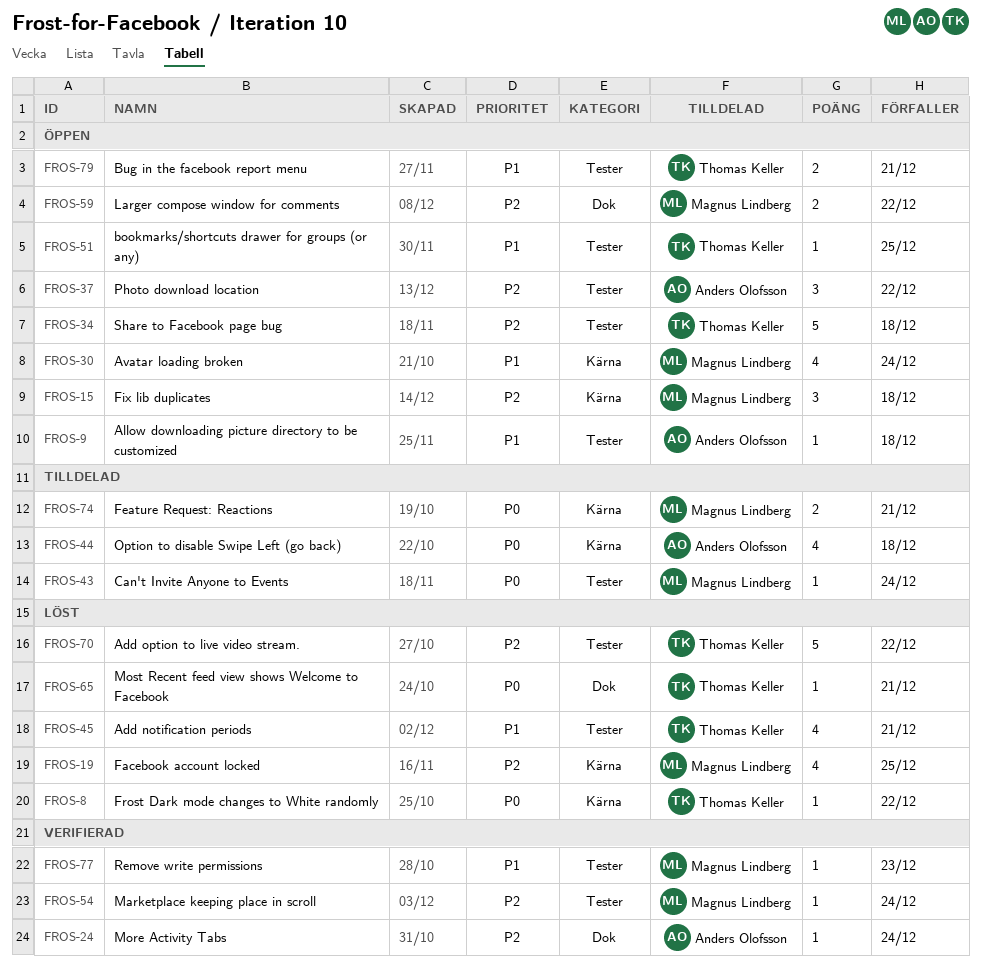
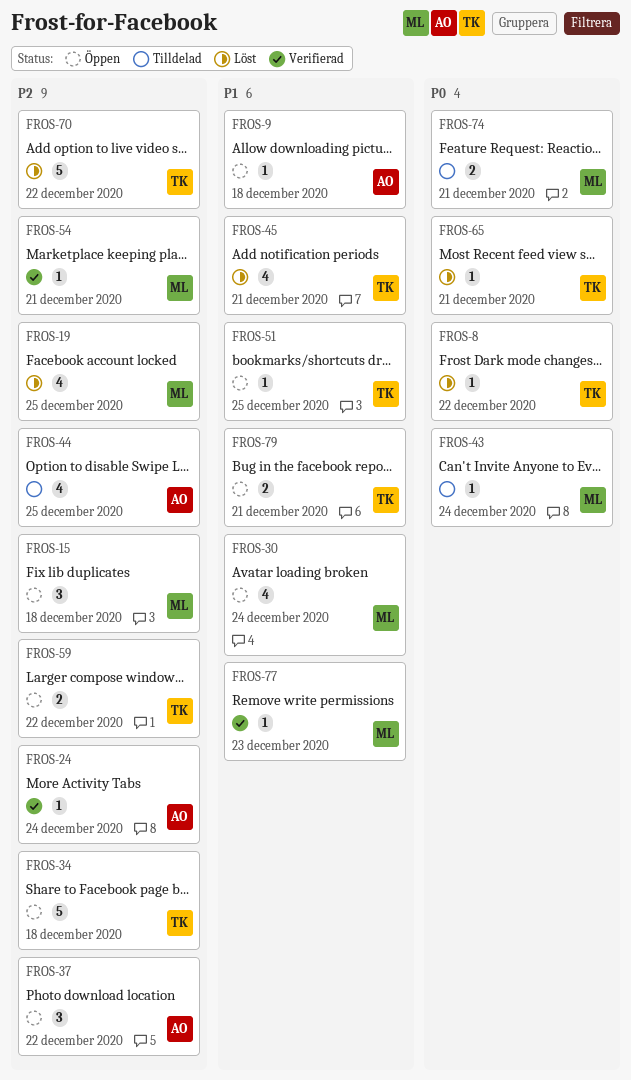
FROS-44, priority: P0 -> P2
FROS-44, due: Dec 18 -> Dec 25
FROS-54, due: Dec 24 -> Dec 21
FROS-59, owner: Magnus Lindberg -> Thomas Keller

